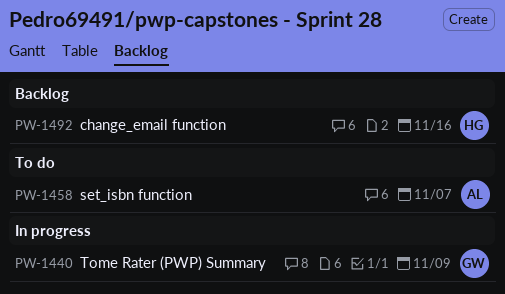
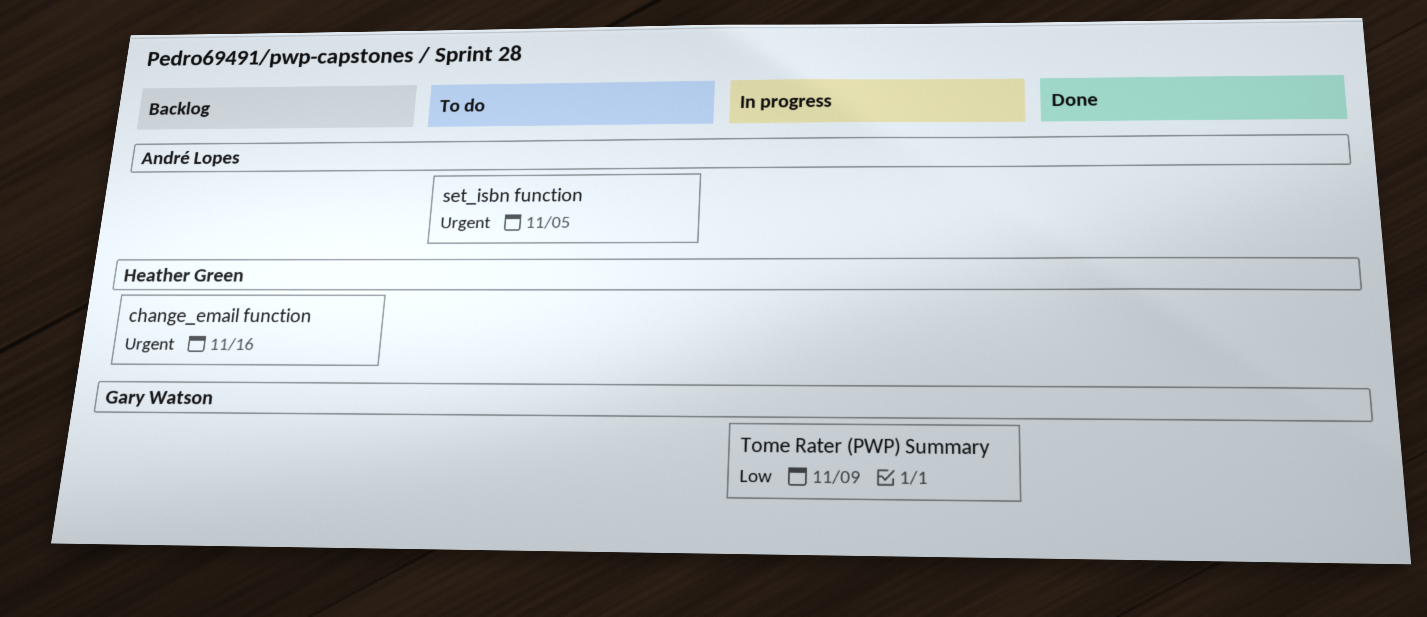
set_isbn function, due: Nov 7 -> Nov 5

